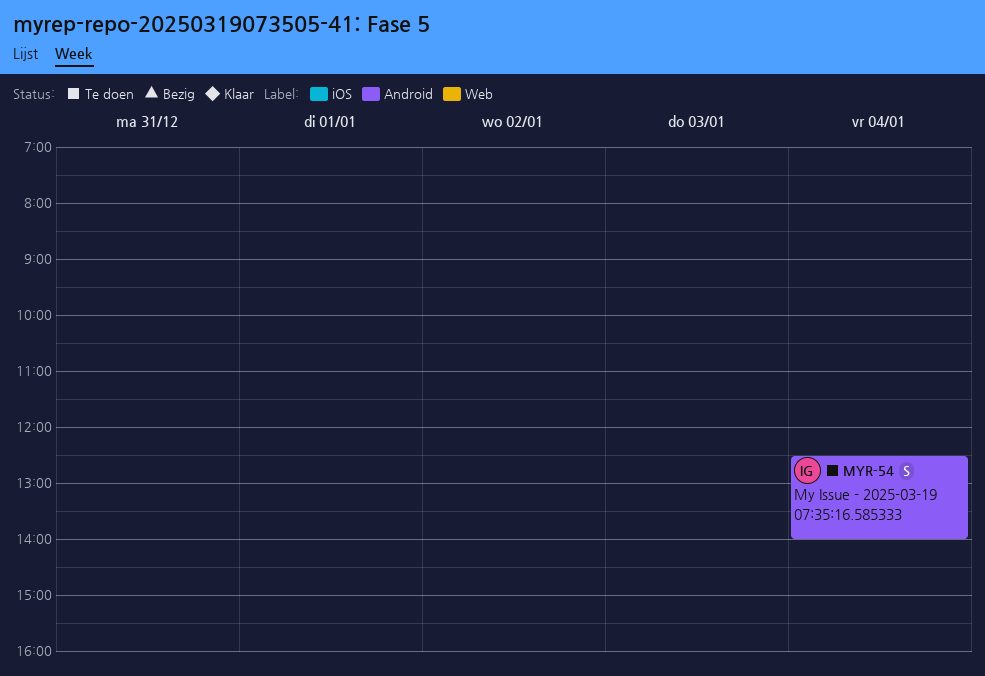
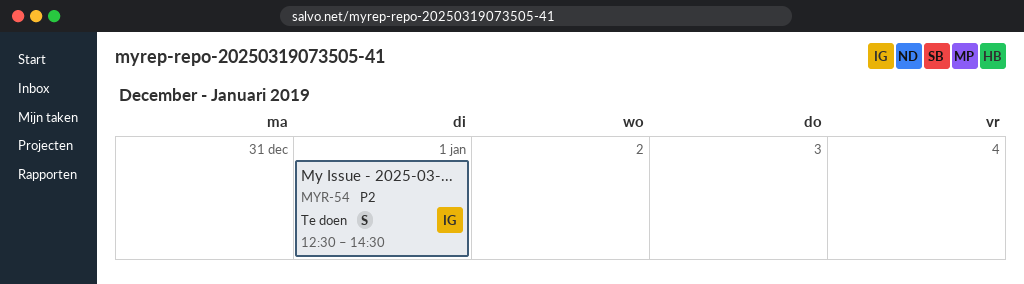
MYR-54, day: Jan 4 -> Jan 1
MYR-54, ends: 14:00 -> 14:30

